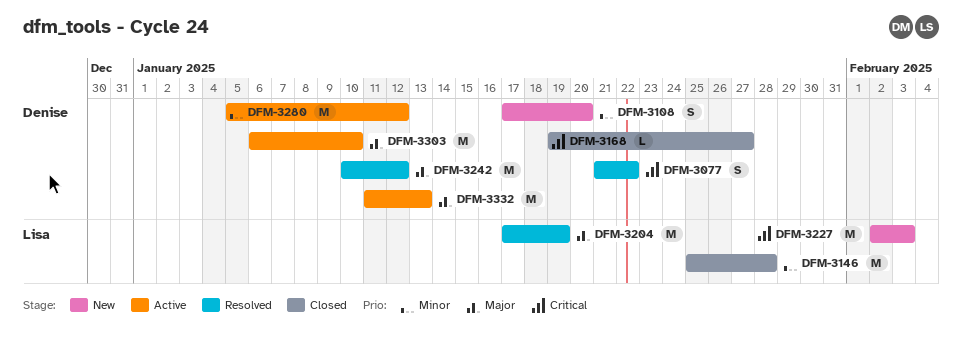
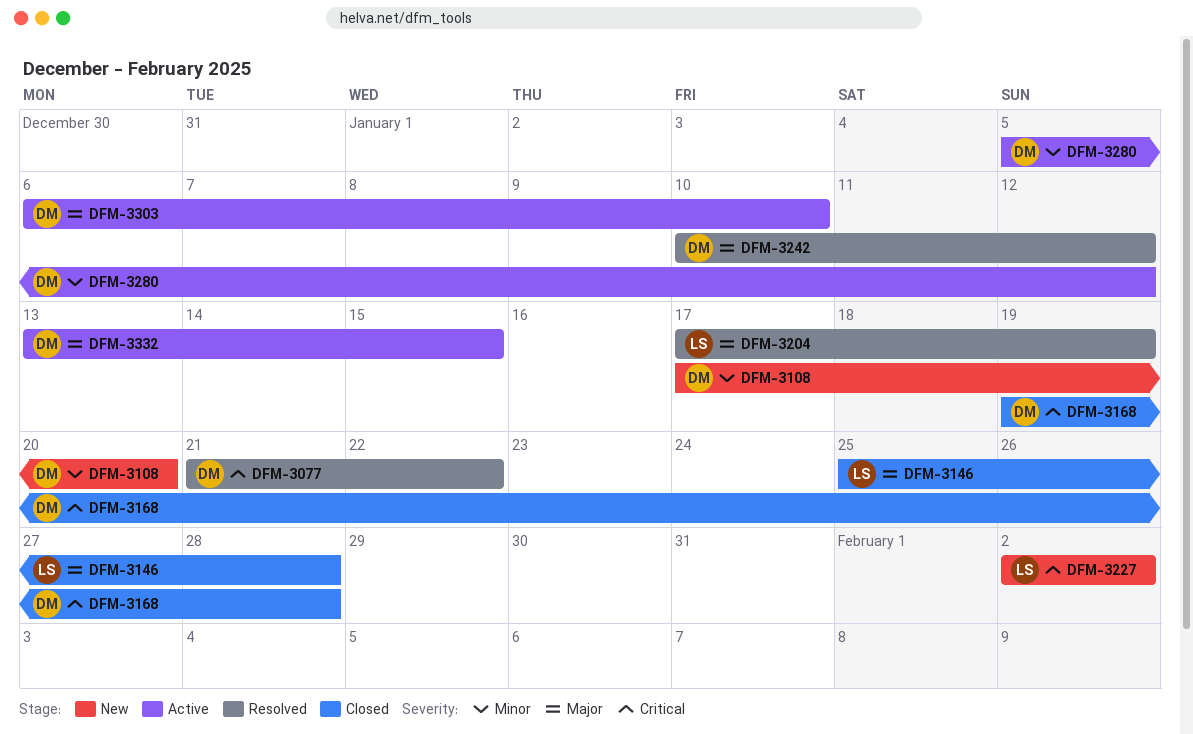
DFM-3146, priority: Minor -> Major
DFM-3168, due: Jan 27 -> Jan 28
DFM-3227, due: Feb 3 -> Feb 2
DFM-3332, start: Jan 11 -> Jan 13
DFM-3332, due: Jan 13 -> Jan 15

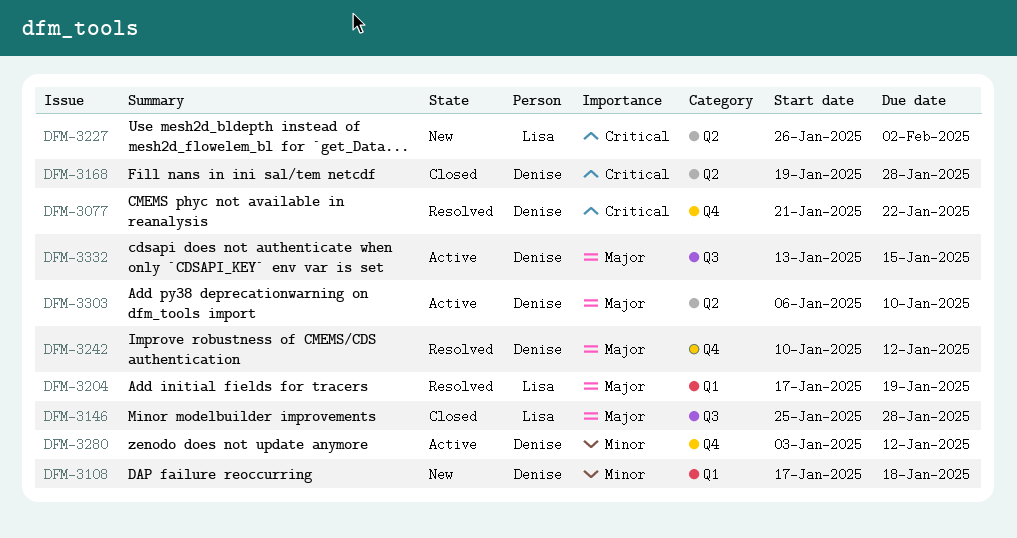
DFM-3108, due: Jan 20 -> Jan 18
DFM-3227, start: Feb 2 -> Jan 26
DFM-3280, start: Jan 5 -> Jan 3

